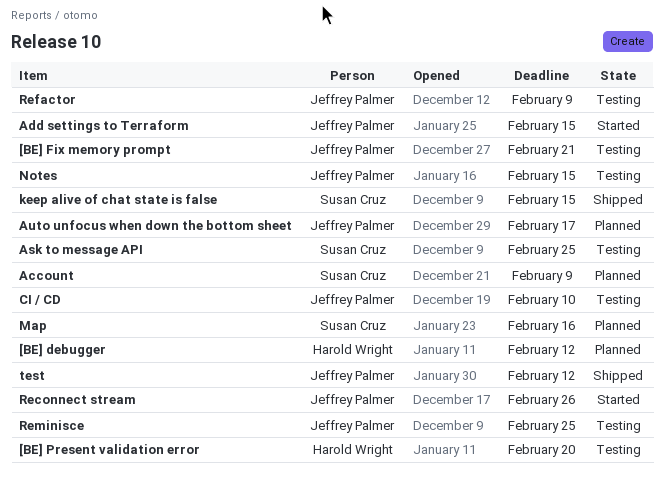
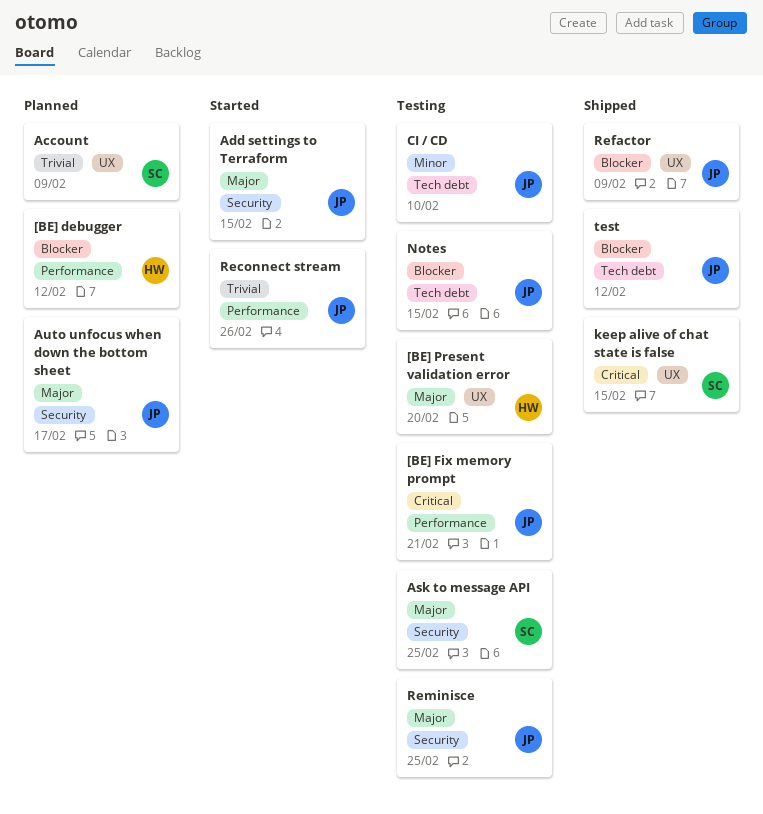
Map: present -> none
Refactor, status: Testing -> Shipped

